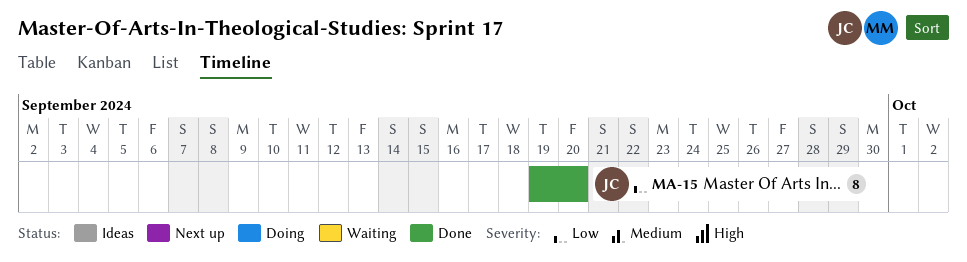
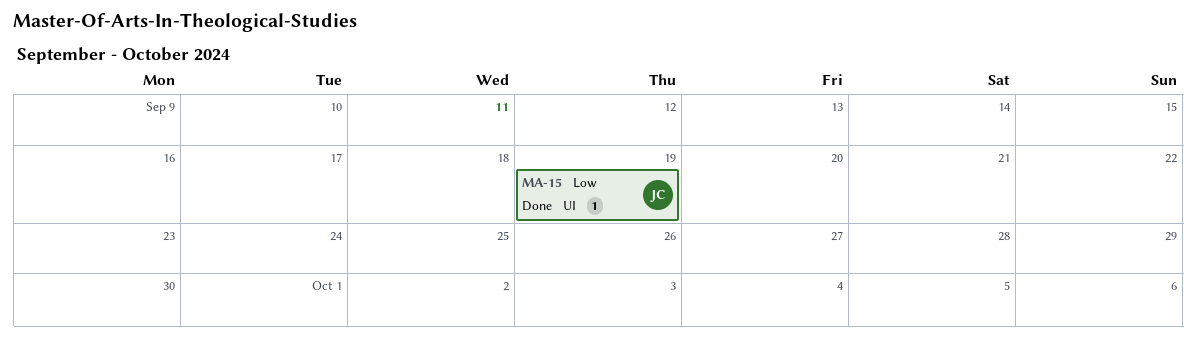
MA-15, estimate: 8 -> 1
MA-15, due: Sep 20 -> Sep 19

